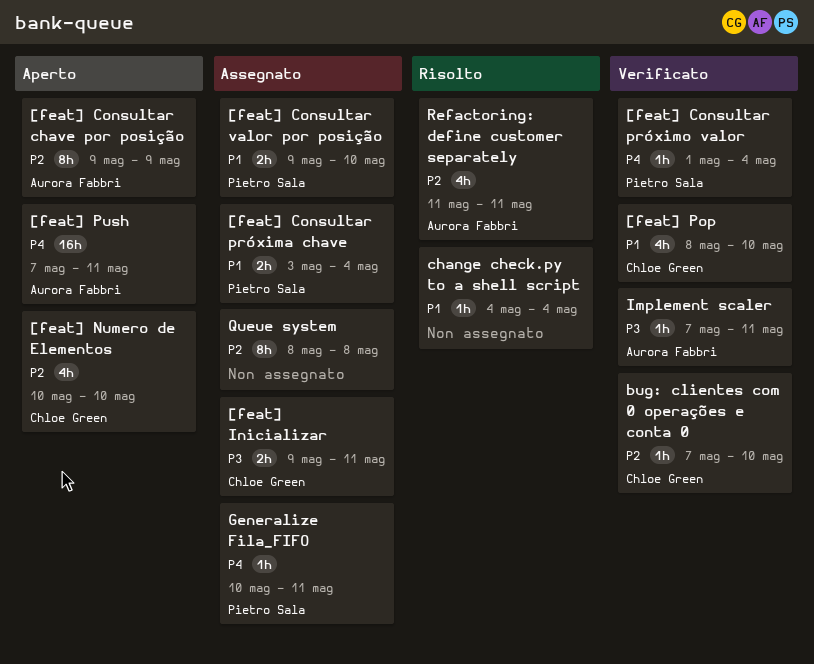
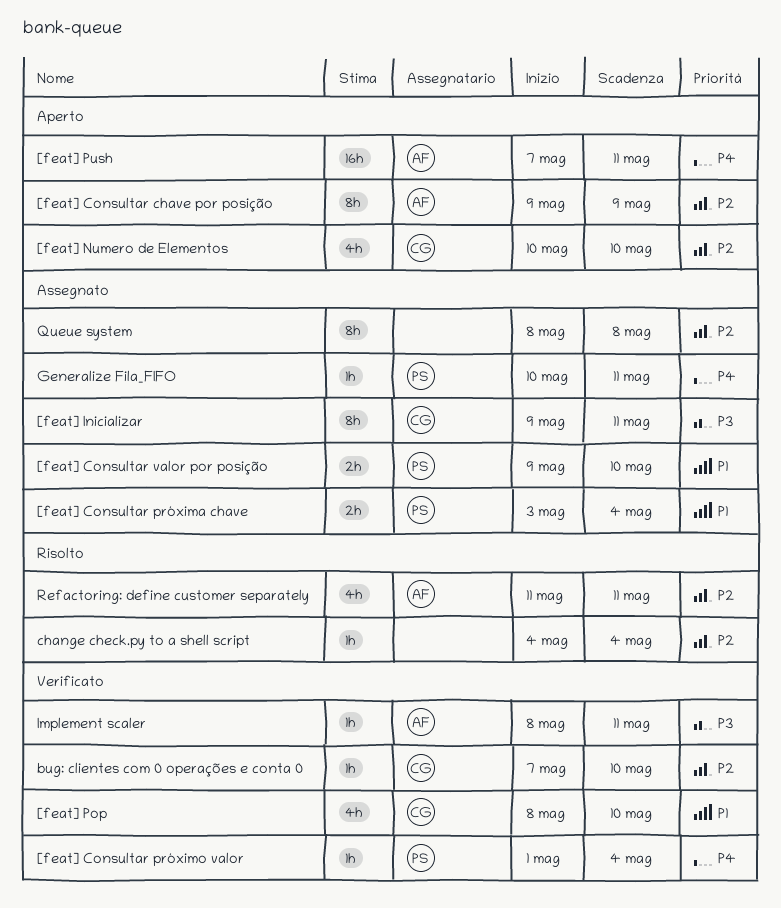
[feat] Inicializar, estimate: 2h -> 8h
change check.py to a shell script, priority: P1 -> P2
Implement scaler, start: May 7 -> May 8

